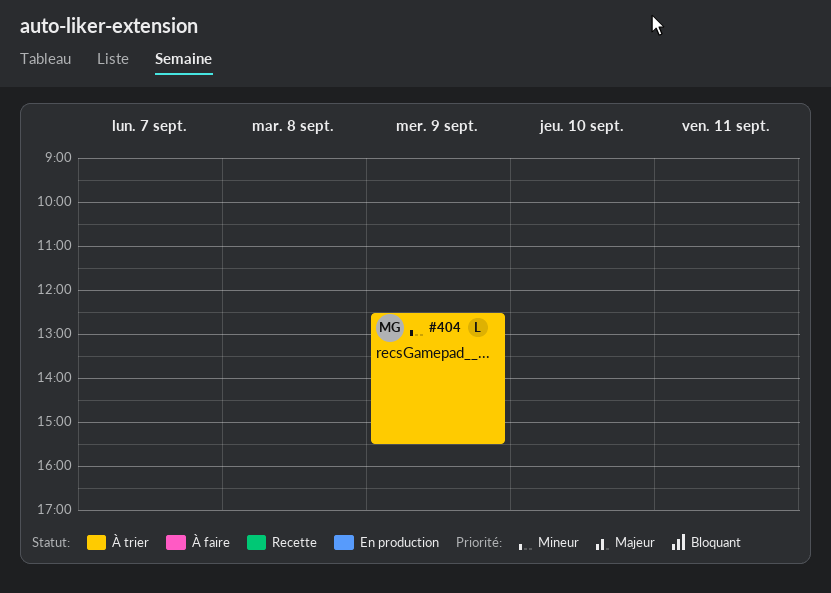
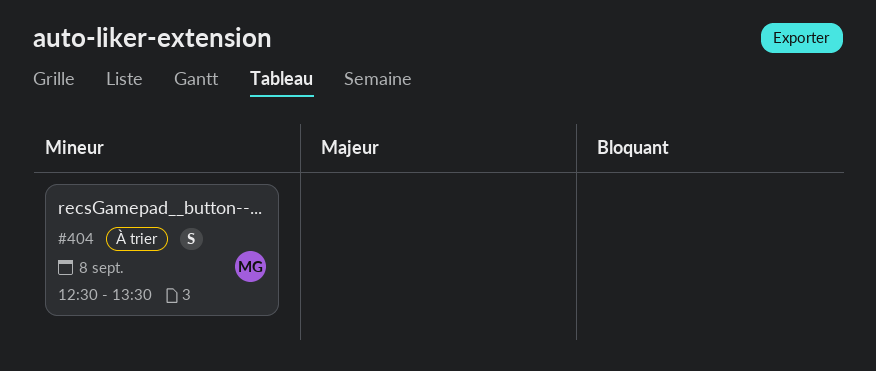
#404, estimate: L -> S
#404, day: Sep 9 -> Sep 8
#404, ends: 15:30 -> 13:30

